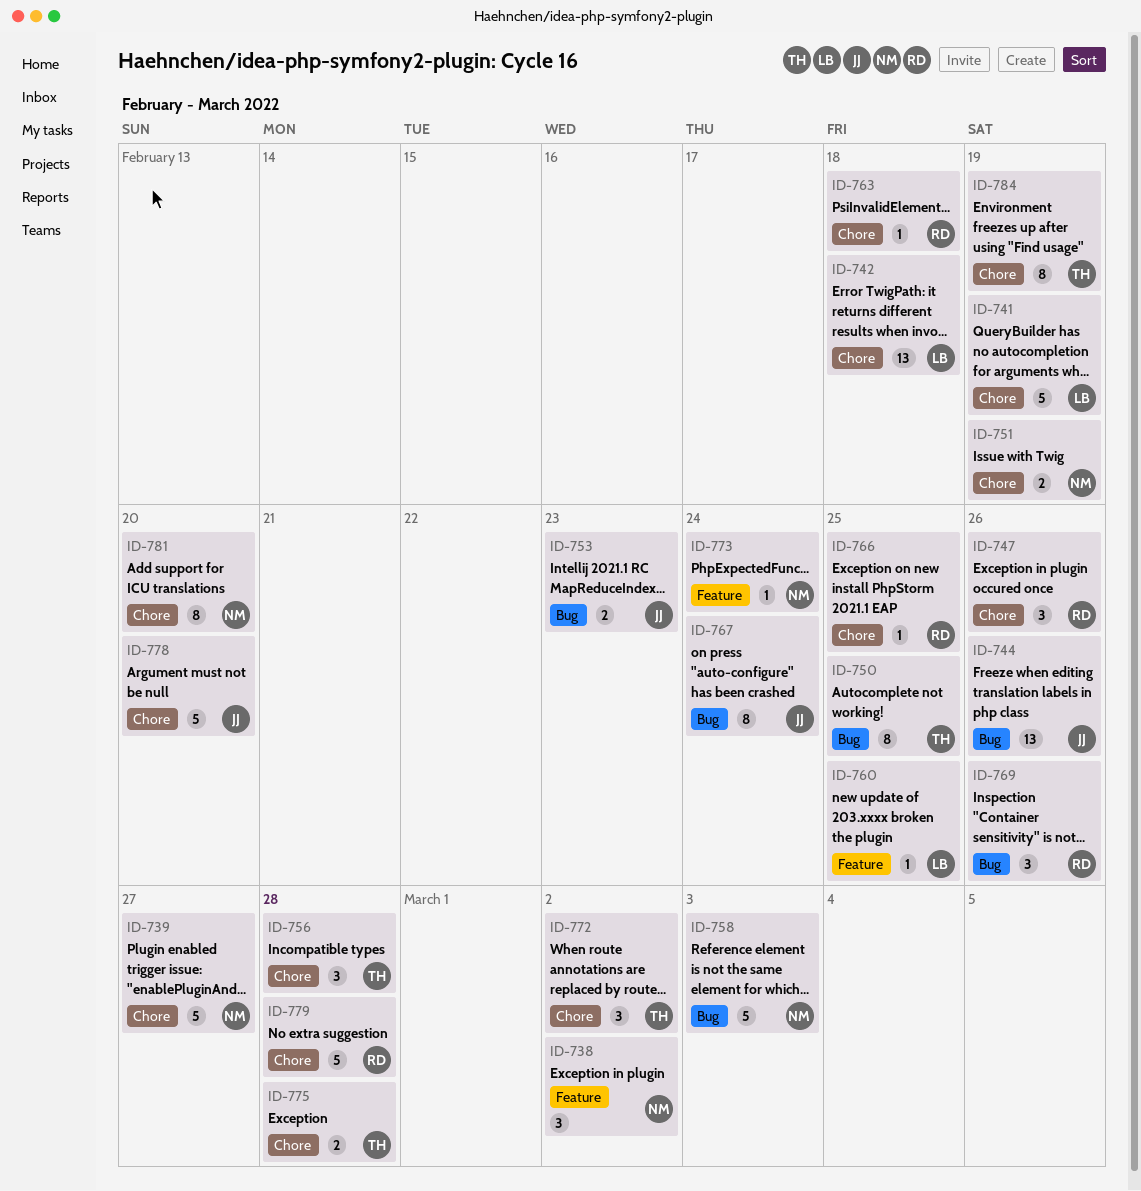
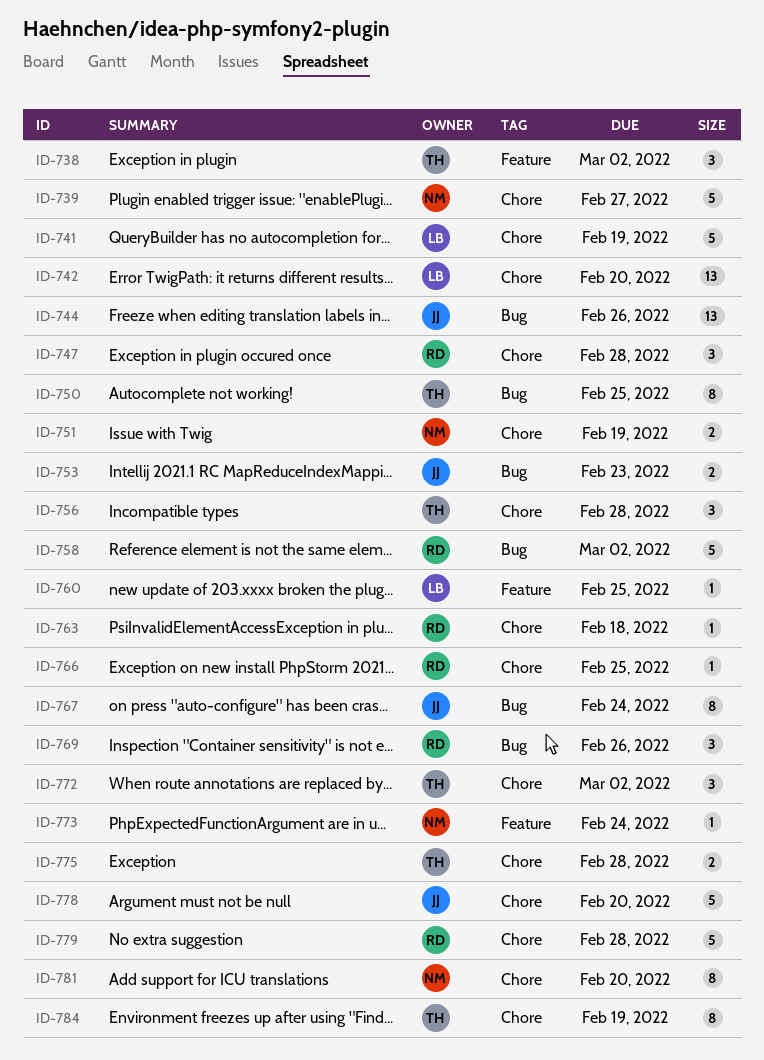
ID-738, owner: NM -> TH
ID-742, due: Feb 18 -> Feb 20
ID-747, due: Feb 26 -> Feb 28
ID-758, owner: NM -> RD
ID-758, due: Mar 3 -> Mar 2

